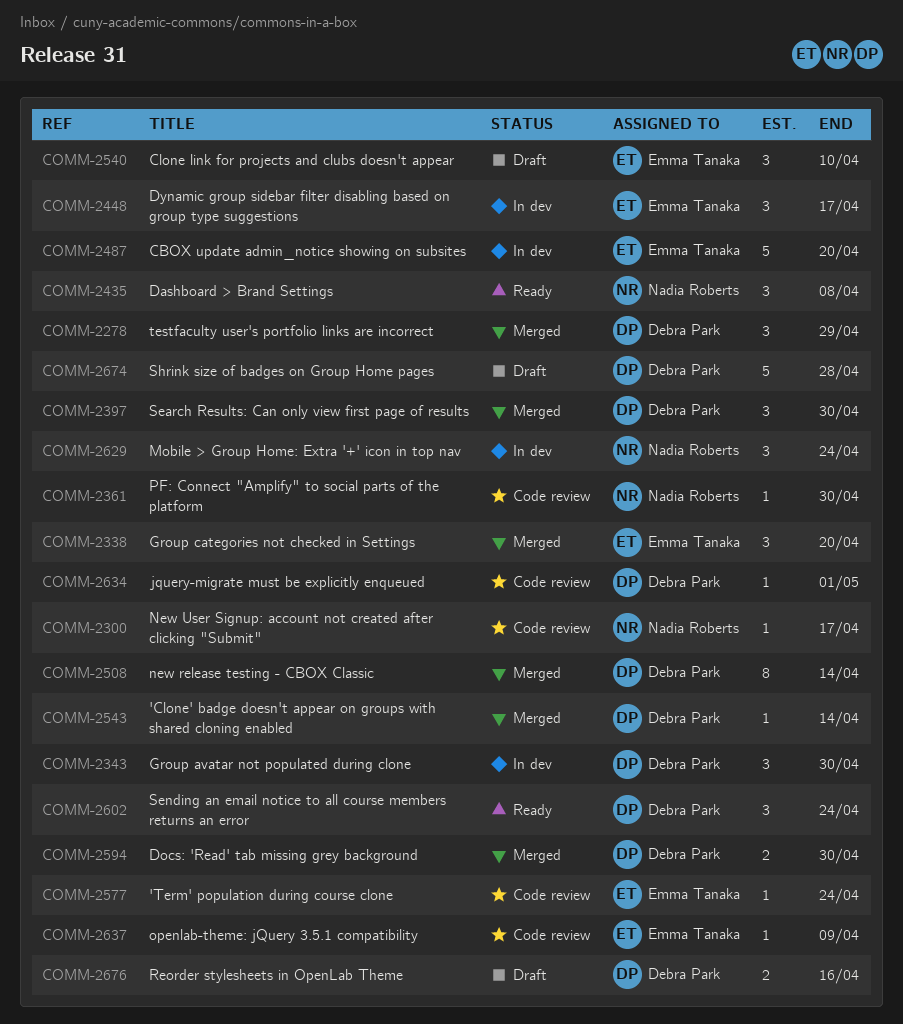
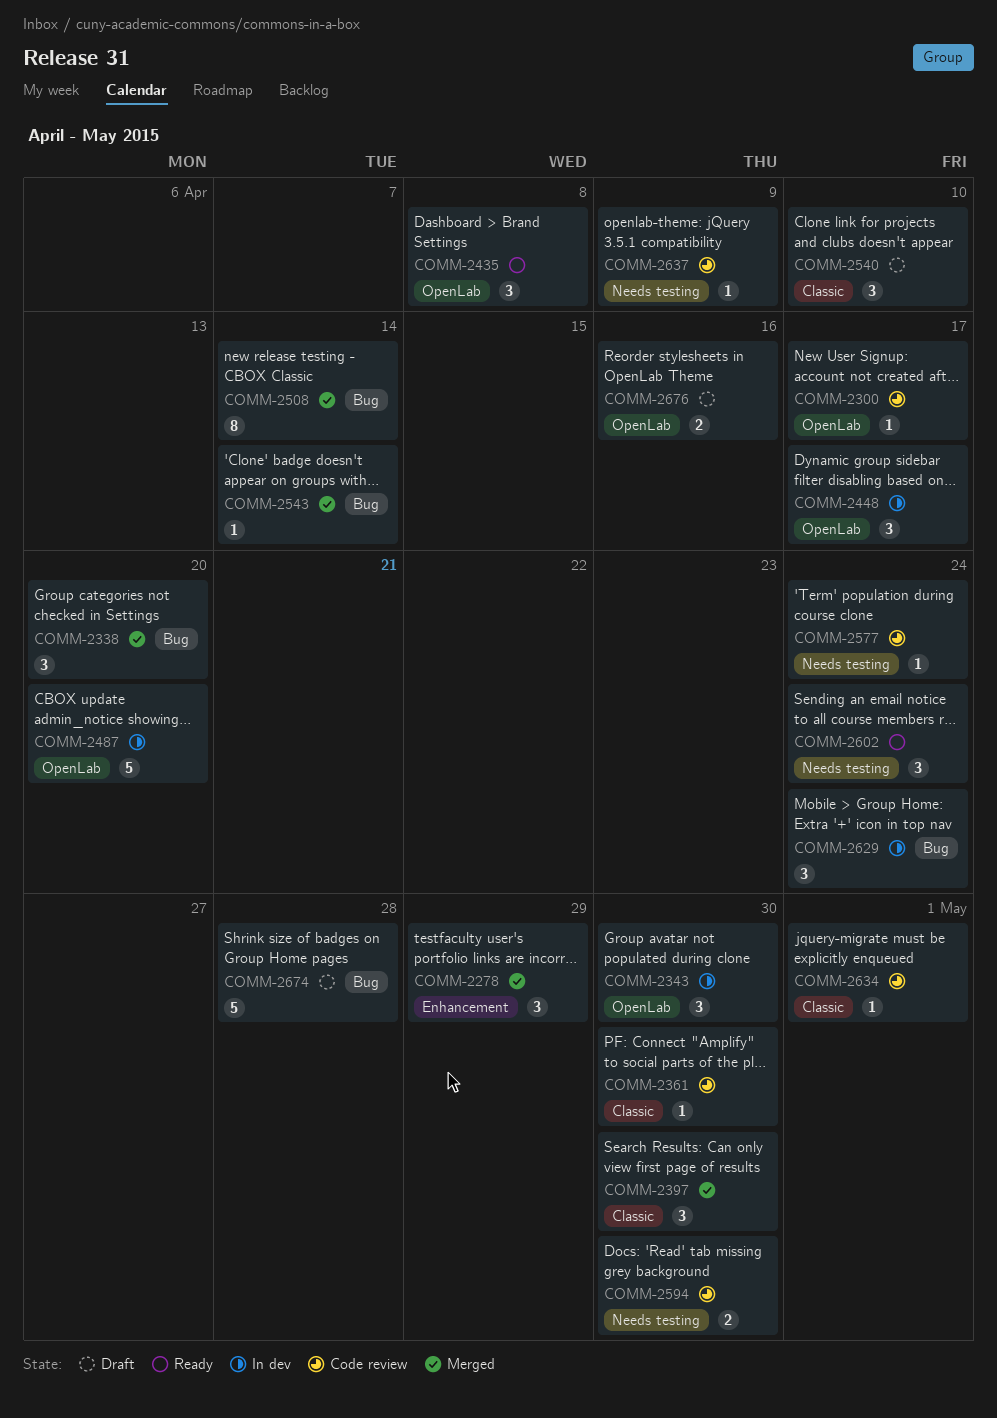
COMM-2594, status: Merged -> Code review

